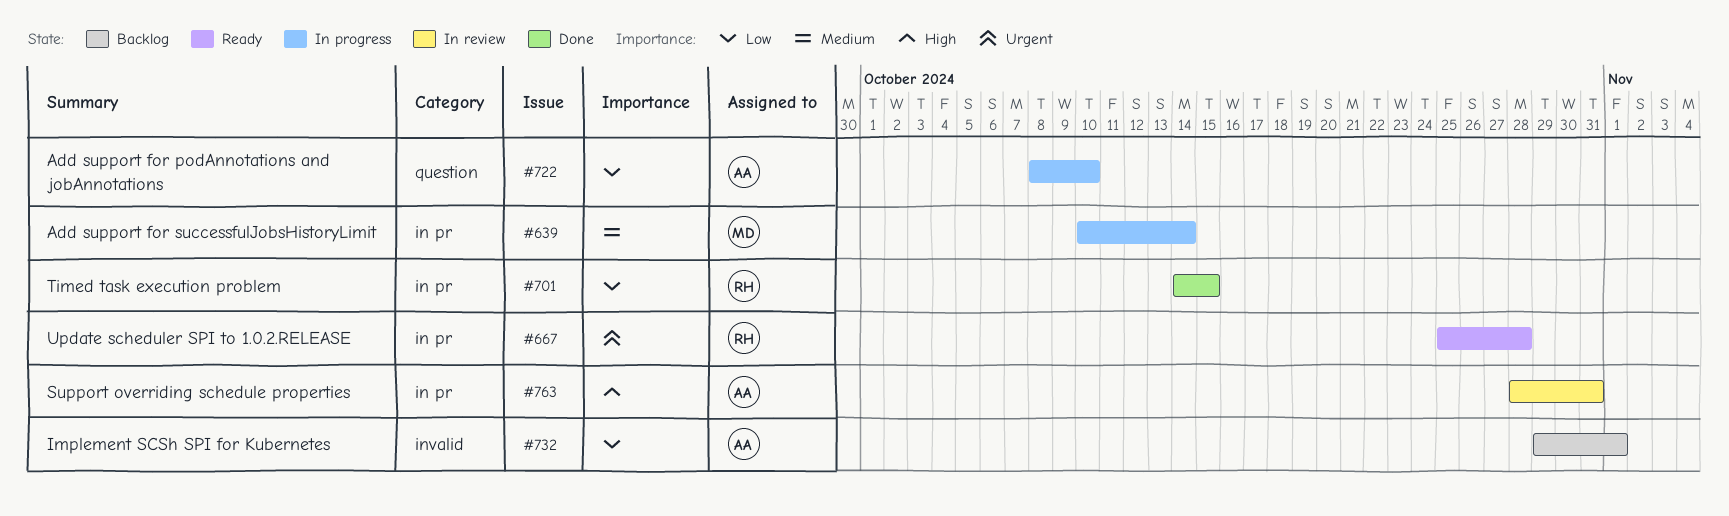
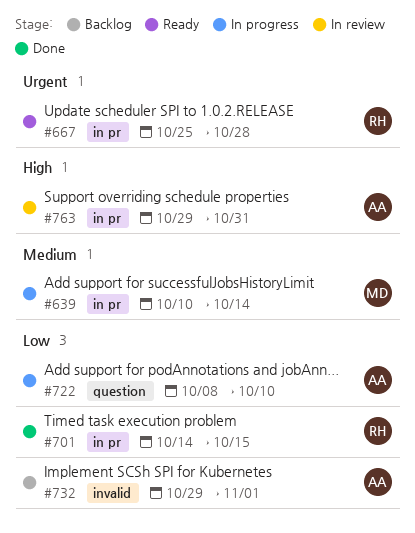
#763, start: Oct 28 -> Oct 29

